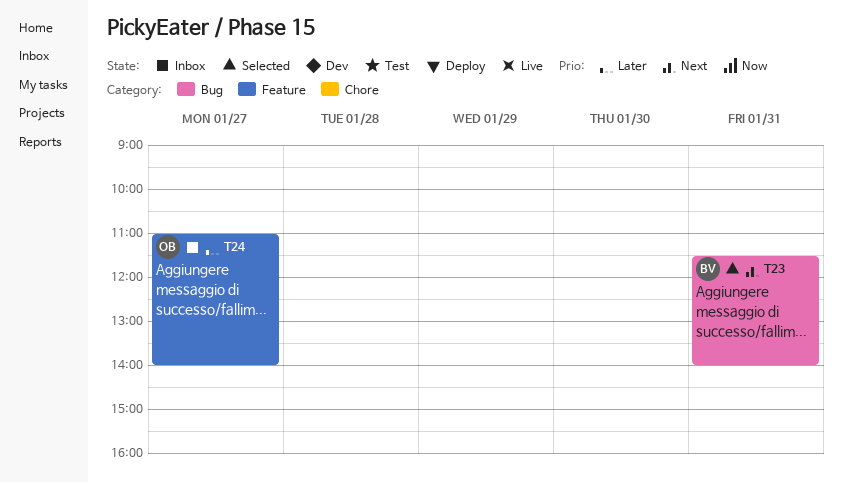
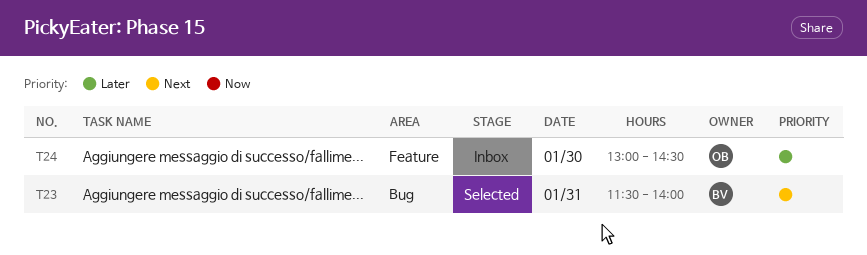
T24, day: Jan 27 -> Jan 30
T24, begins: 11:00 -> 13:00
T24, ends: 14:00 -> 14:30

